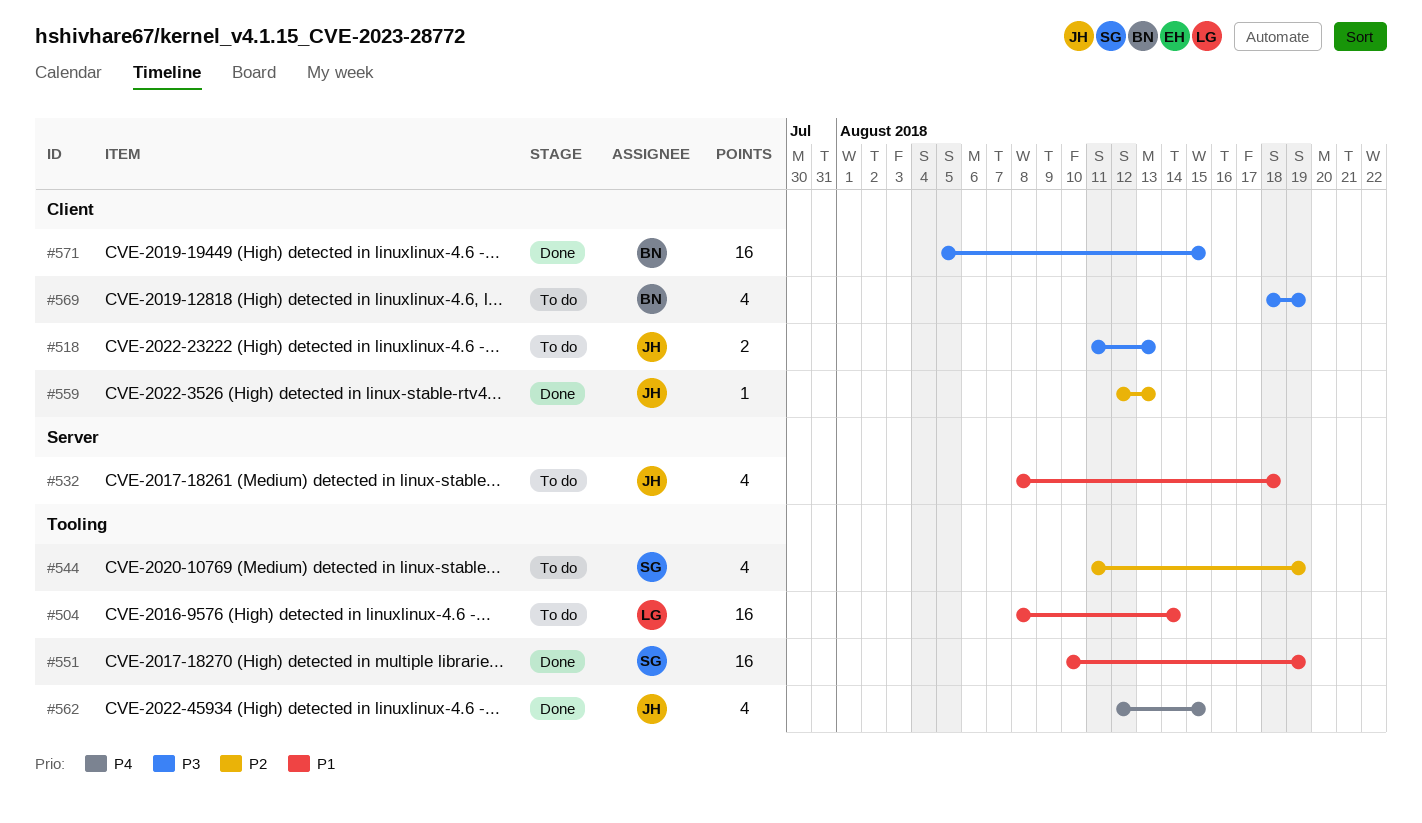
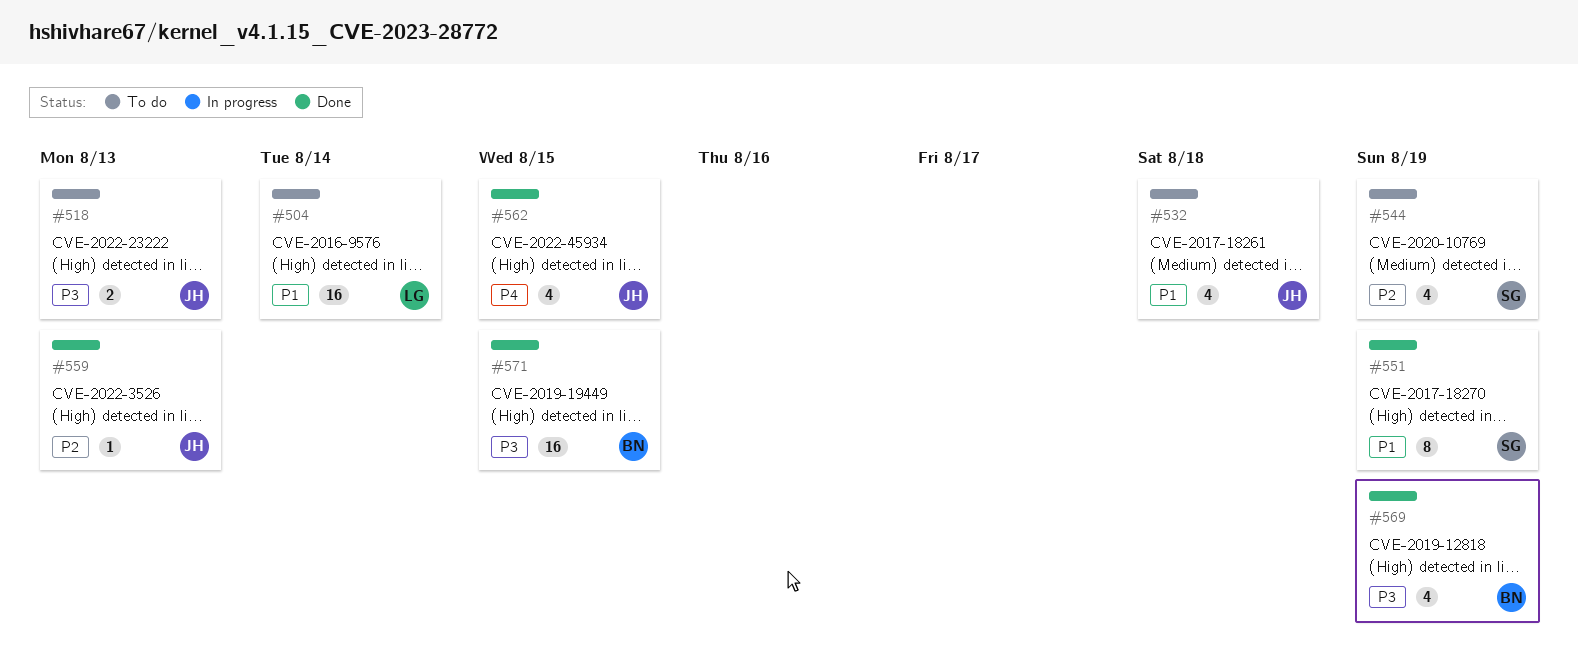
#551, estimate: 16 -> 8
#569, status: To do -> Done

